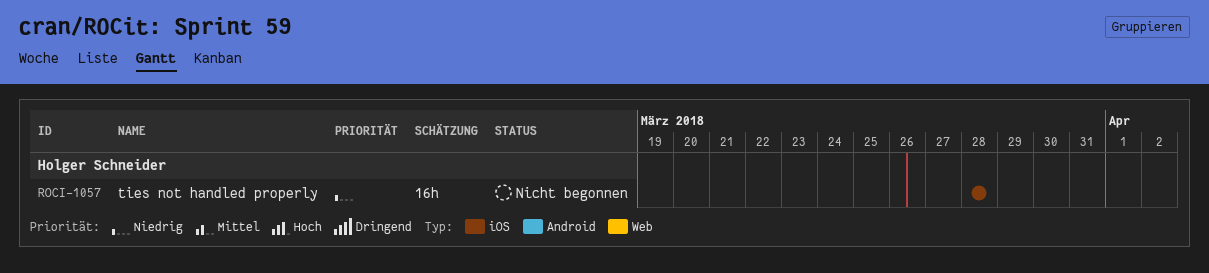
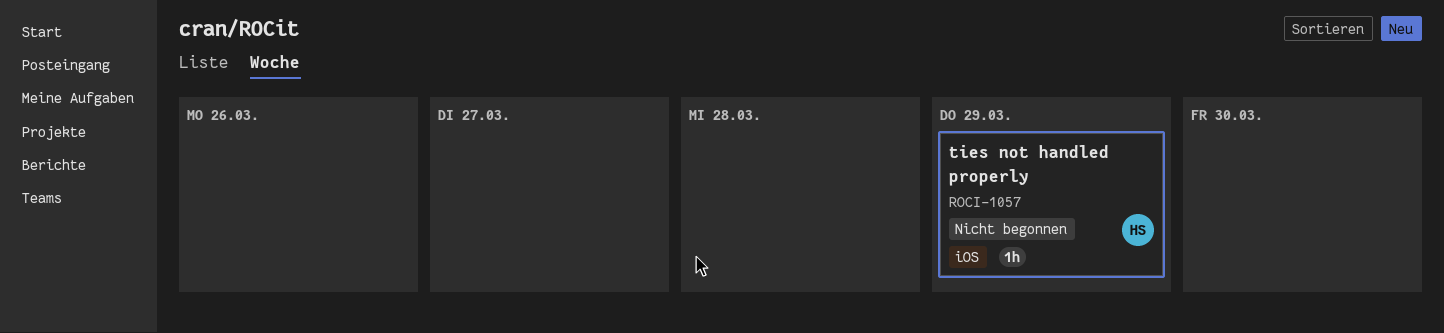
ROCI-1057, estimate: 16h -> 1h
ROCI-1057, due: Mar 28 -> Mar 29

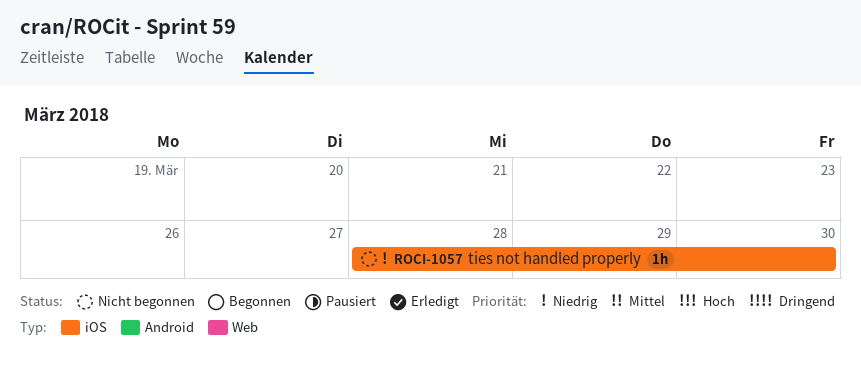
ROCI-1057, due: Mar 29 -> Mar 30

